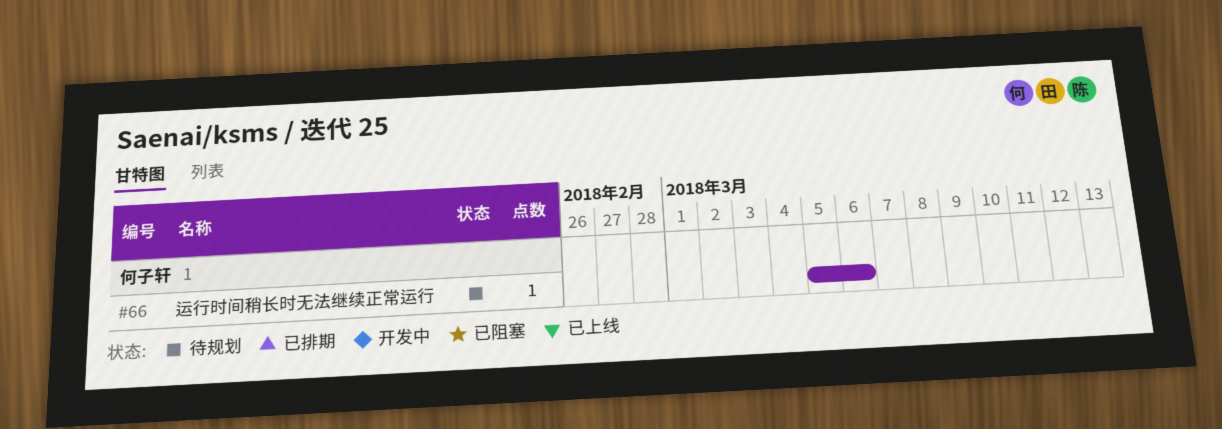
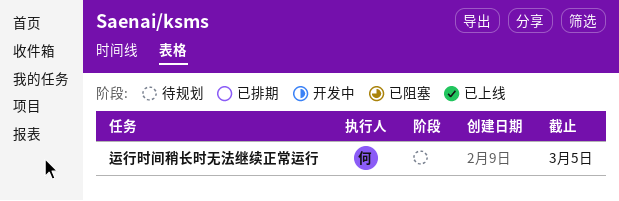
运行时间稍长时无法继续正常运行, due: Mar 6 -> Mar 5

